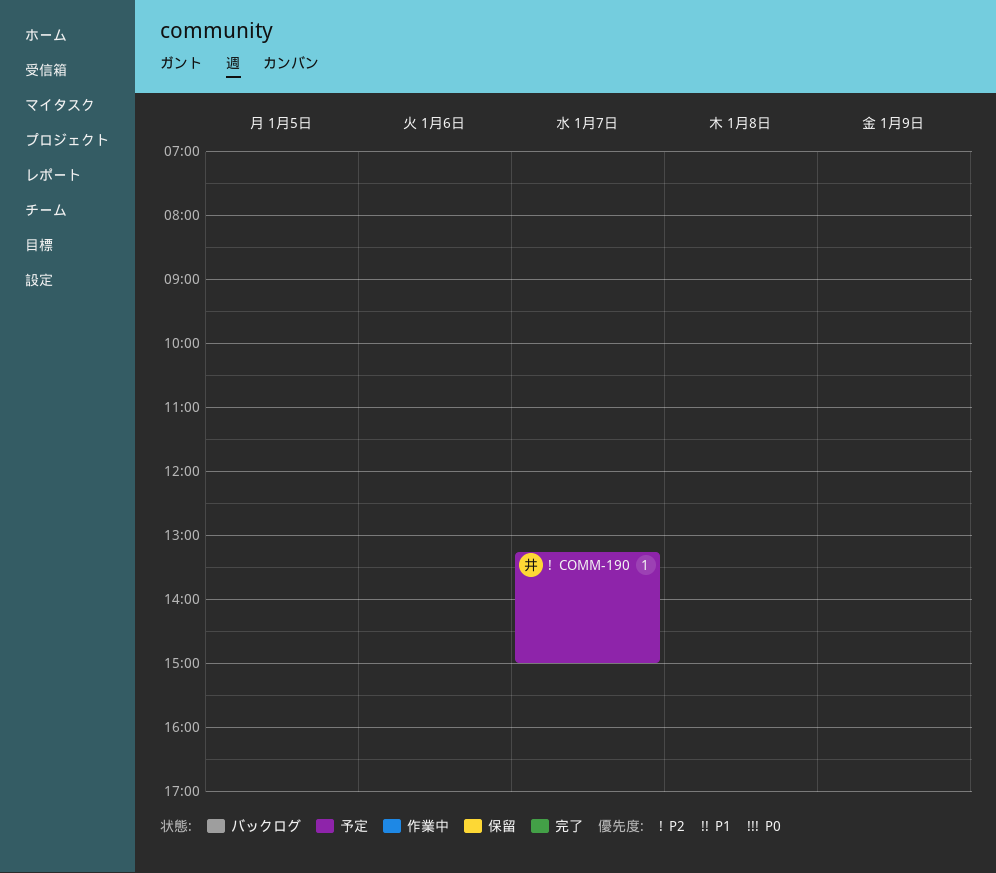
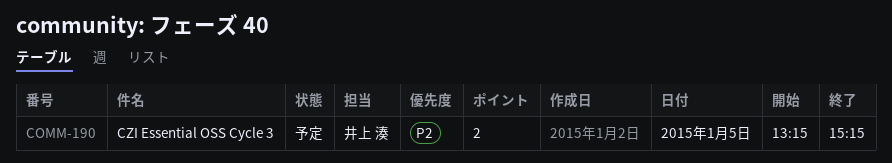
COMM-190, estimate: 1 -> 2
COMM-190, day: Jan 7 -> Jan 5
COMM-190, ends: 15:00 -> 15:15

